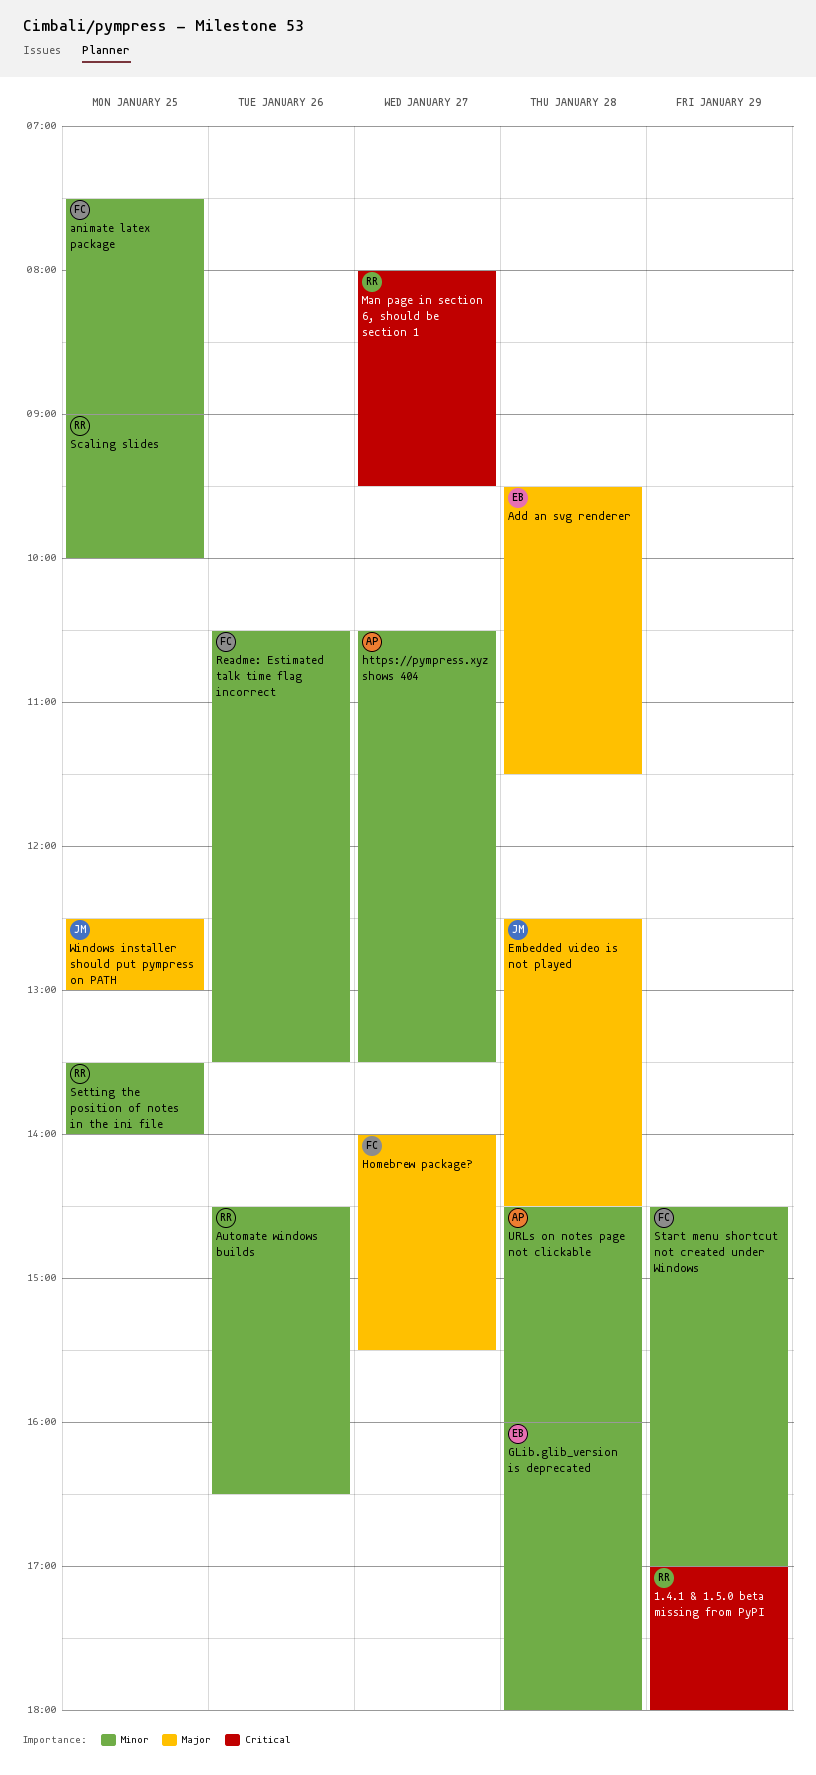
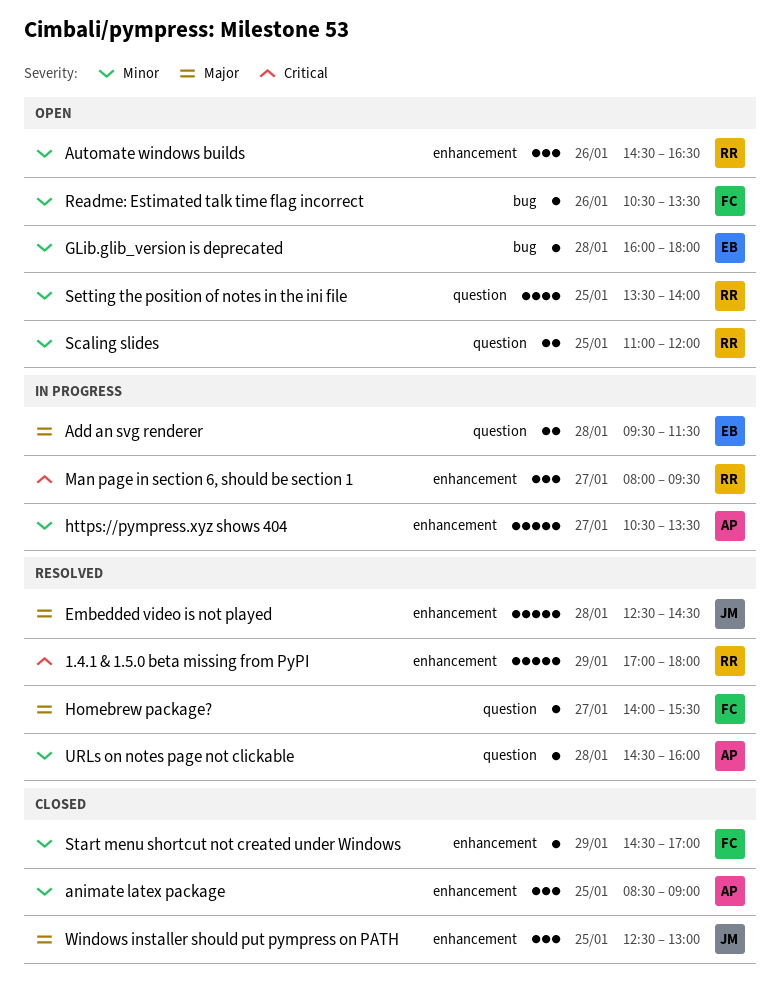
animate latex package, owner: FC -> AP
animate latex package, begins: 07:30 -> 08:30
Scaling slides, begins: 09:00 -> 11:00
Scaling slides, ends: 10:00 -> 12:00

